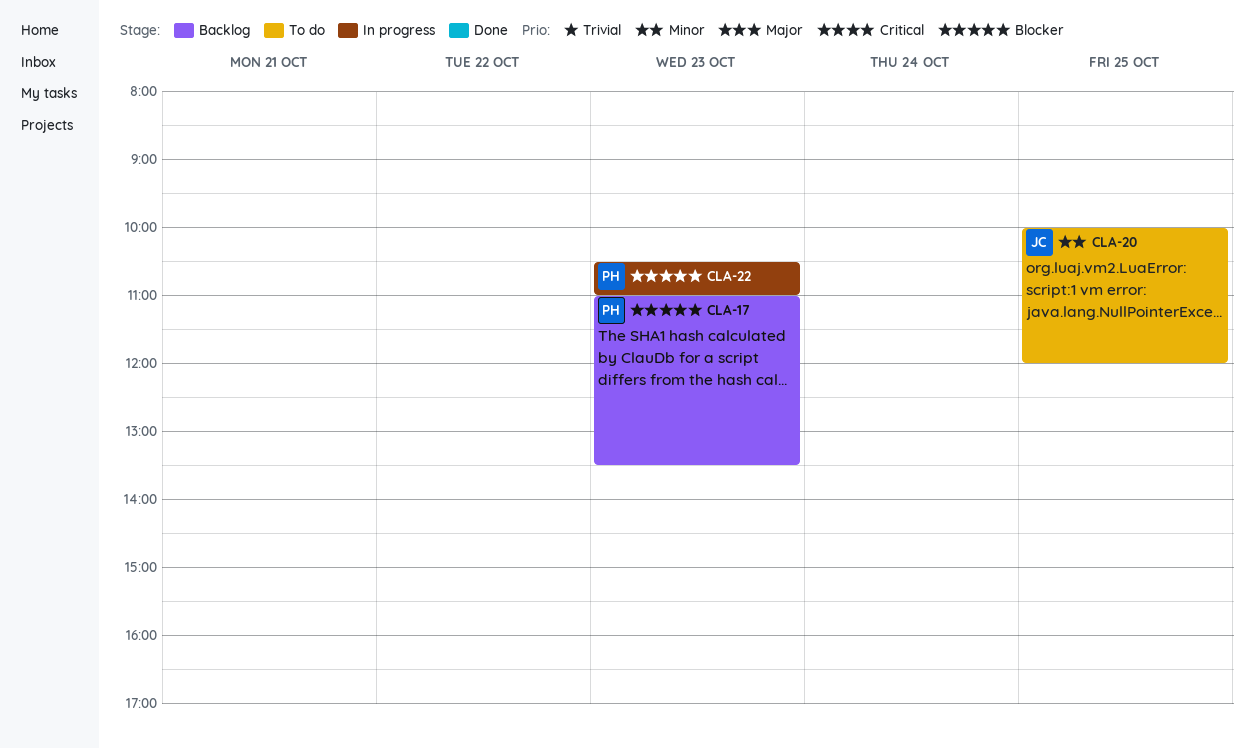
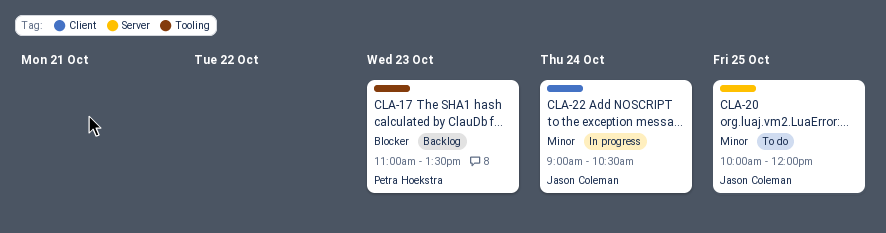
CLA-22, owner: Petra Hoekstra -> Jason Coleman
CLA-22, priority: Blocker -> Minor
CLA-22, day: Oct 23 -> Oct 24
CLA-22, begins: 10:30 -> 09:00
CLA-22, ends: 11:00 -> 10:30

